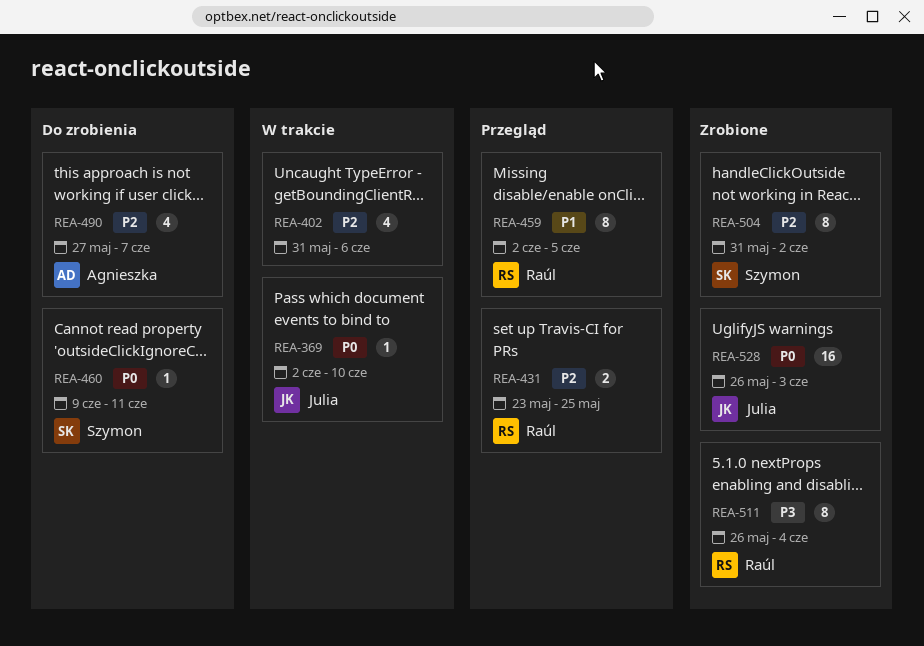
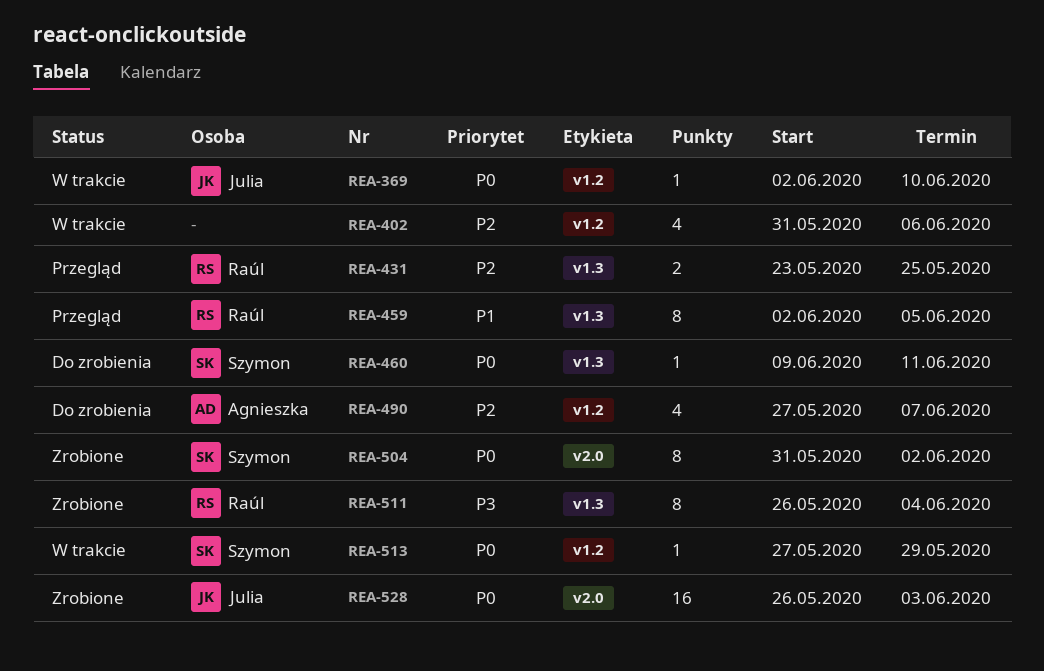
REA-504, priority: P2 -> P0
REA-513: none -> present

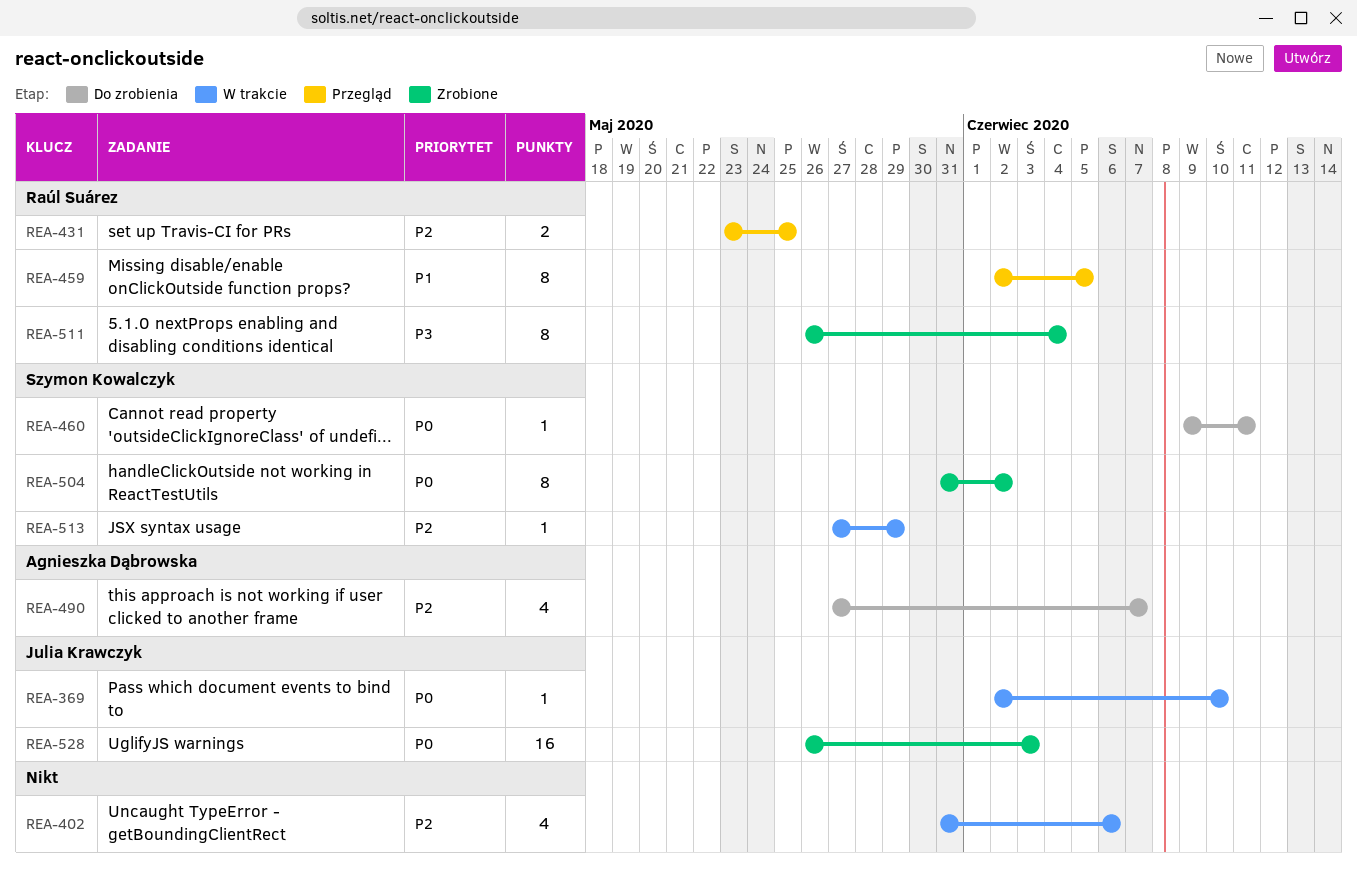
REA-513, priority: P0 -> P2

